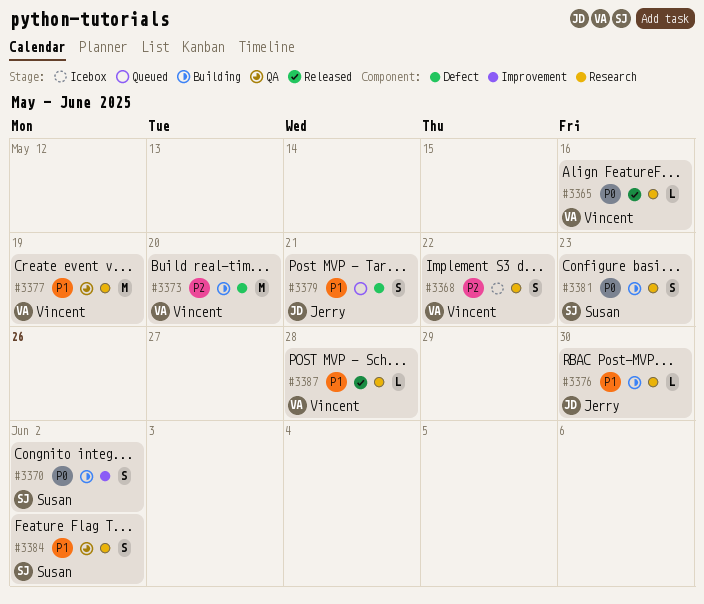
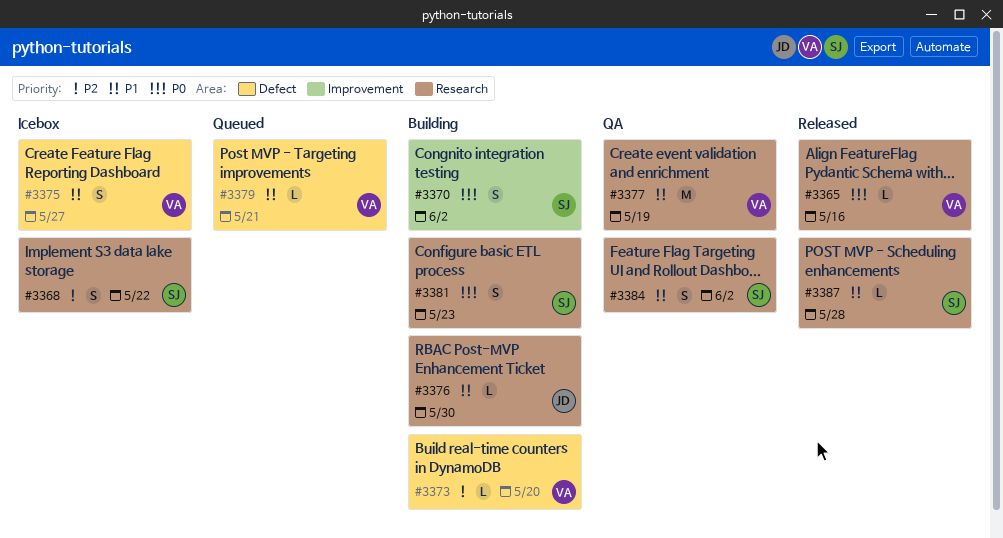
#3368, owner: Vincent -> Susan
#3373, estimate: M -> L
#3375: none -> present
#3379, owner: Jerry -> Vincent
#3379, estimate: S -> L
#3387, owner: Vincent -> Susan

